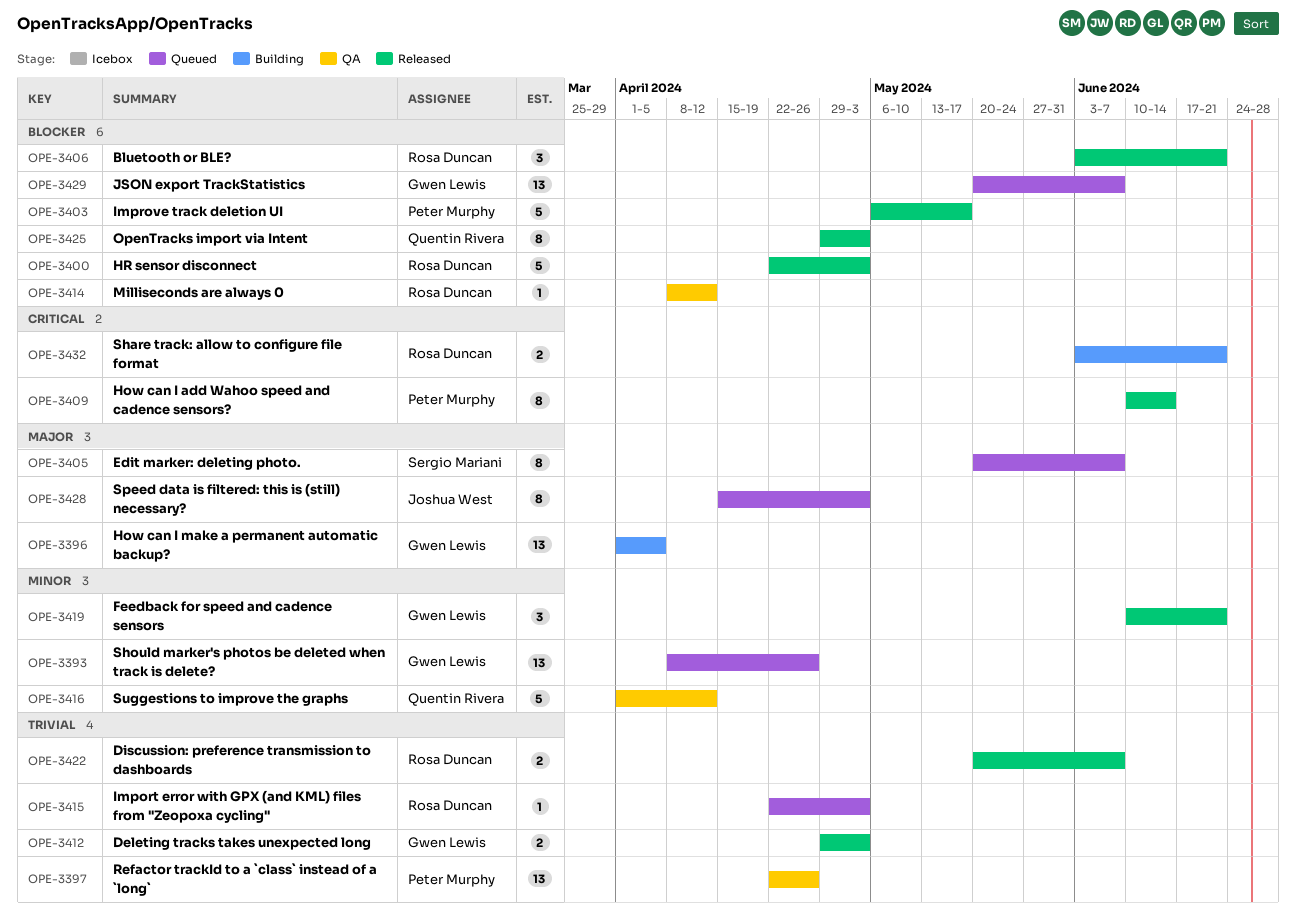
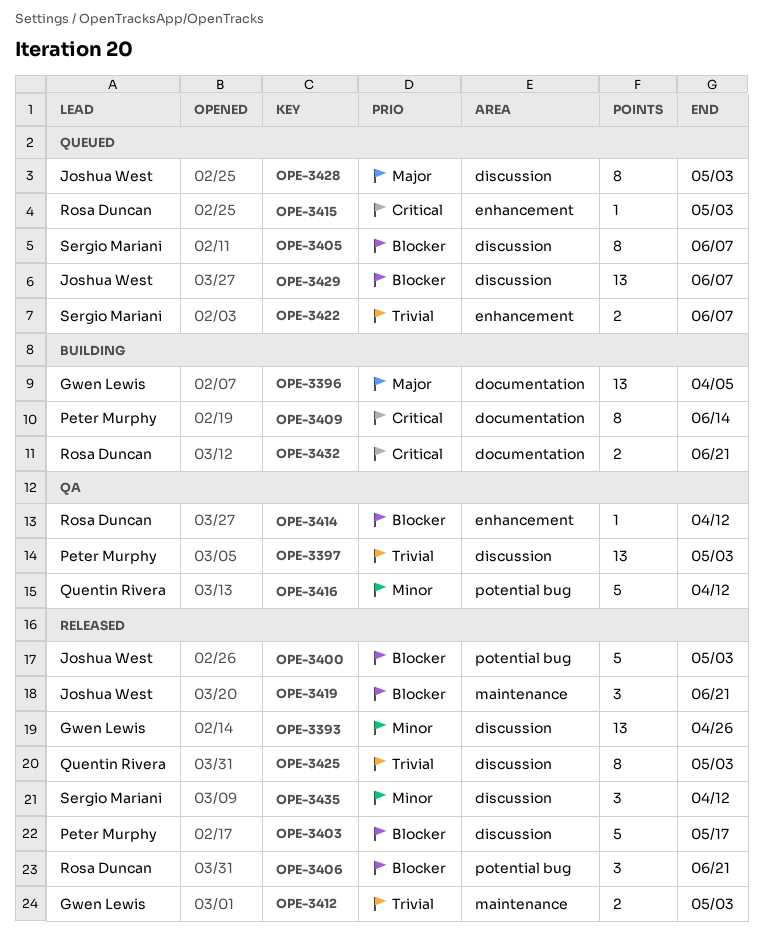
OPE-3393, status: Queued -> Released
OPE-3397, due: Apr 26 -> May 3
OPE-3400, owner: Rosa Duncan -> Joshua West
OPE-3405, priority: Major -> Blocker
OPE-3409, status: Released -> Building
OPE-3415, priority: Trivial -> Critical
OPE-3419, owner: Gwen Lewis -> Joshua West
OPE-3419, priority: Minor -> Blocker
OPE-3422, status: Released -> Queued
OPE-3422, owner: Rosa Duncan -> Sergio Mariani
OPE-3425, priority: Blocker -> Trivial
OPE-3429, owner: Gwen Lewis -> Joshua West
OPE-3435: none -> present

